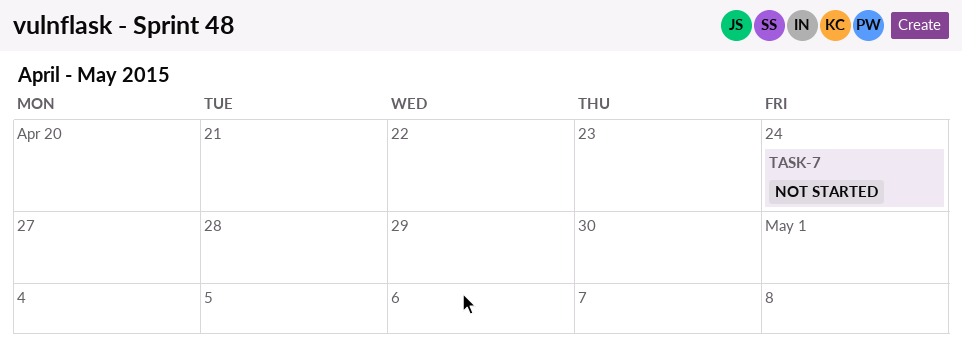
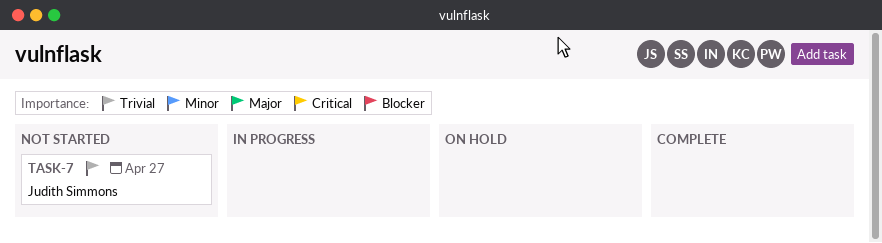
TASK-7, due: Apr 24 -> Apr 27

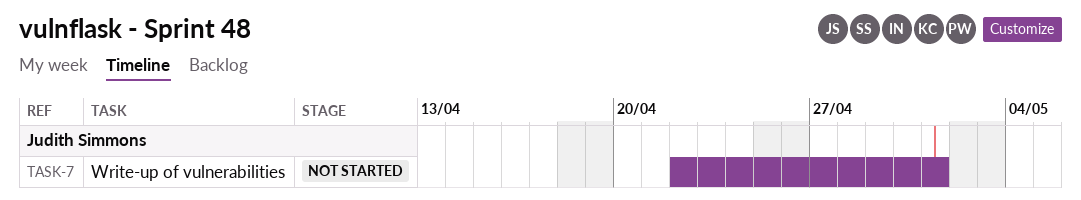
TASK-7, due: Apr 27 -> May 1

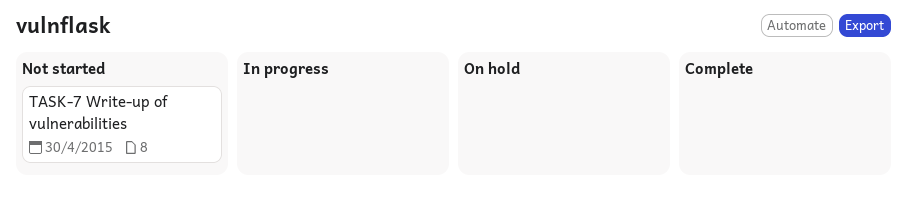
TASK-7, due: May 1 -> Apr 30

